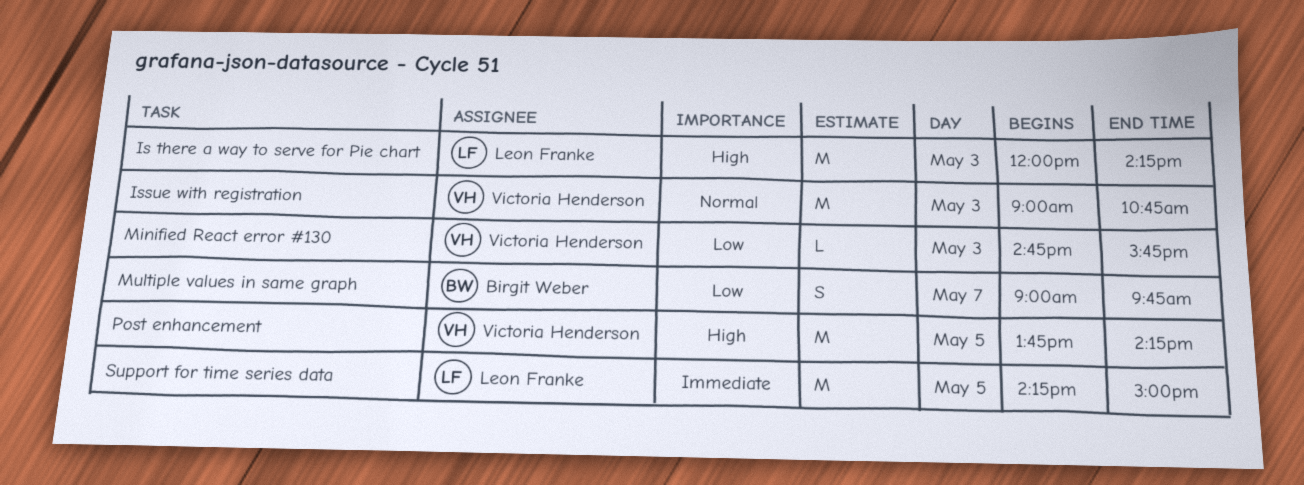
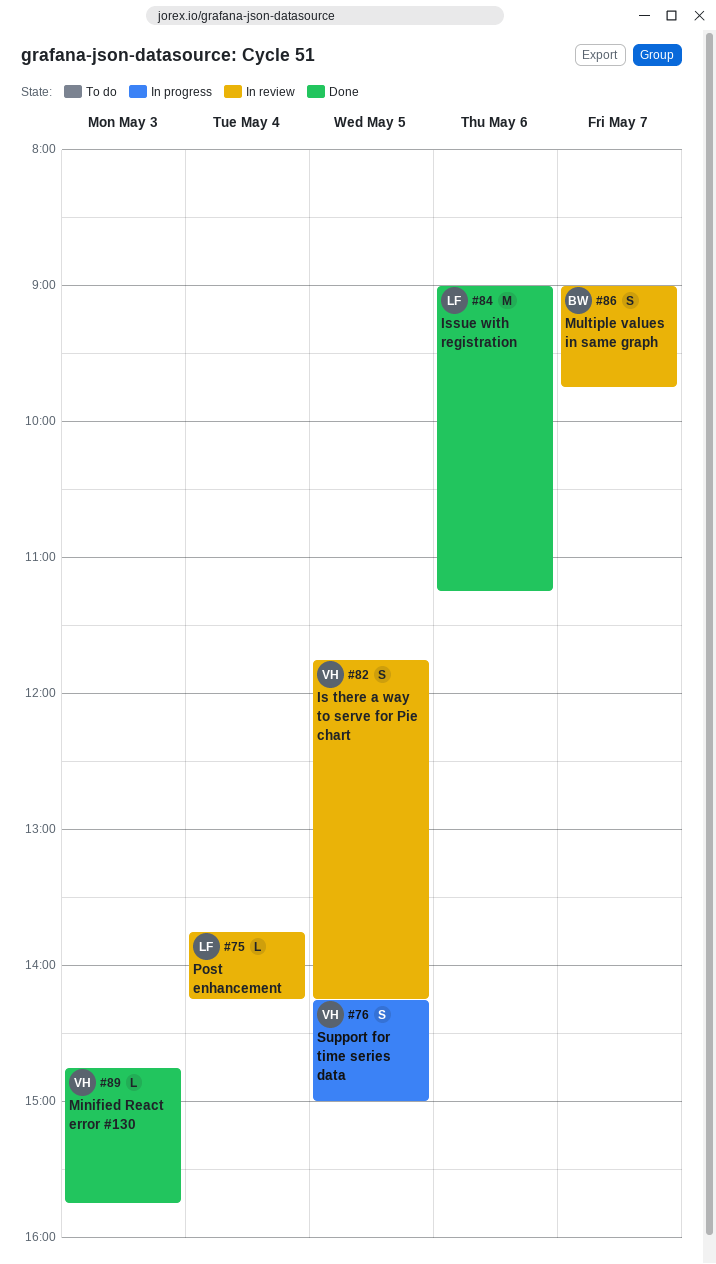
Is there a way to serve for Pie chart, owner: Leon Franke -> Victoria Henderson
Is there a way to serve for Pie chart, estimate: M -> S
Is there a way to serve for Pie chart, day: May 3 -> May 5
Is there a way to serve for Pie chart, begins: 12:00 -> 11:45
Issue with registration, owner: Victoria Henderson -> Leon Franke
Issue with registration, day: May 3 -> May 6
Issue with registration, ends: 10:45 -> 11:15
Post enhancement, owner: Victoria Henderson -> Leon Franke
Post enhancement, estimate: M -> L
Post enhancement, day: May 5 -> May 4
Support for time series data, owner: Leon Franke -> Victoria Henderson
Support for time series data, estimate: M -> S

